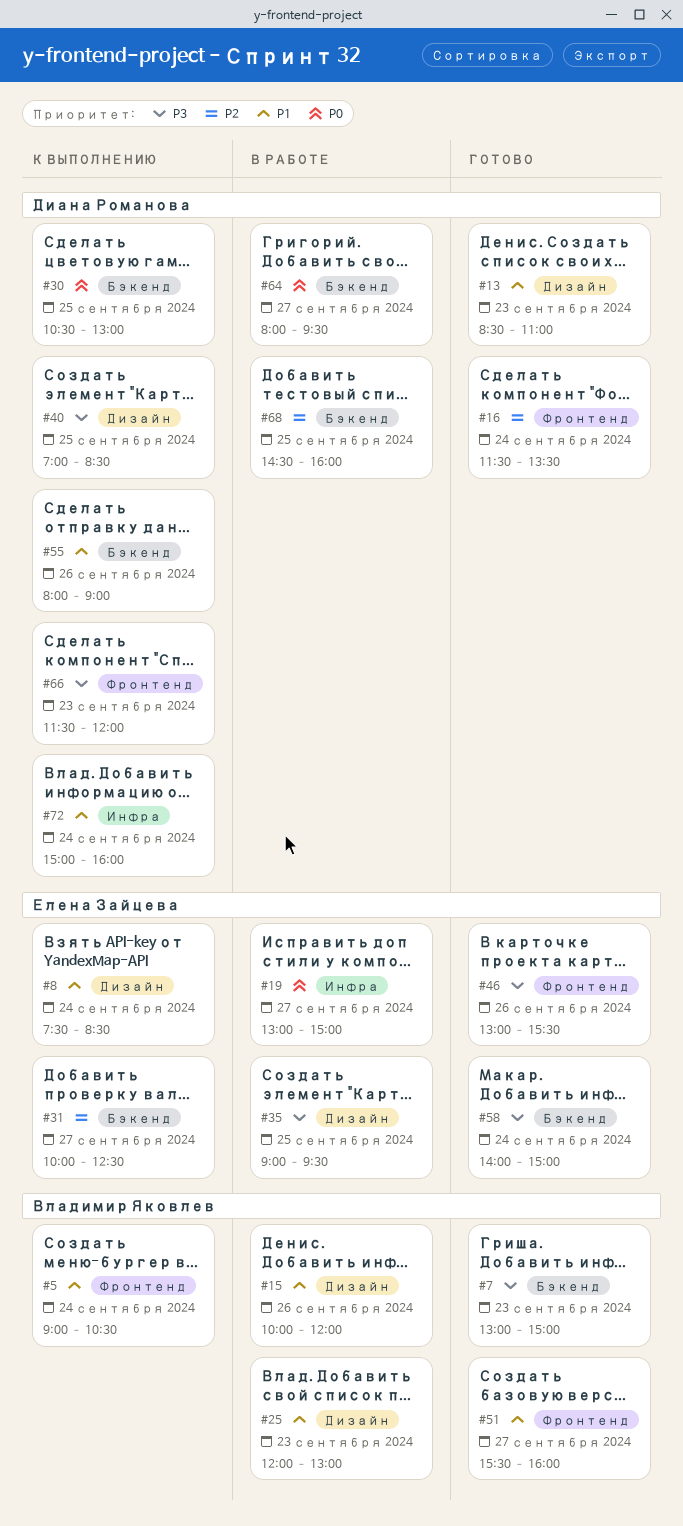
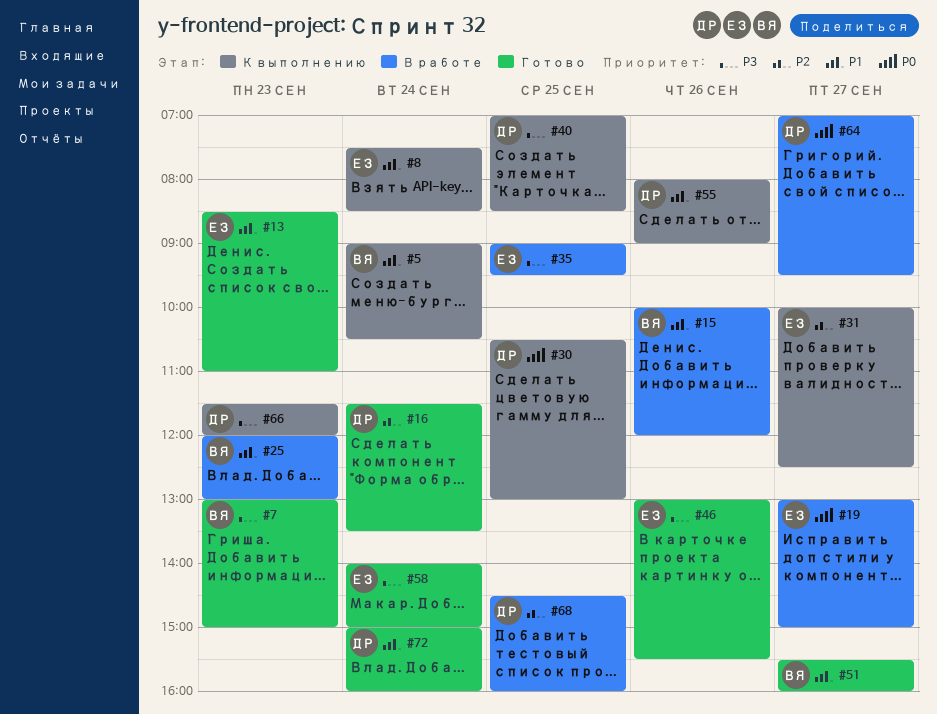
#13, owner: Диана Романова -> Елена Зайцева
#64, begins: 08:00 -> 07:00
#72, status: К выполнению -> Готово

